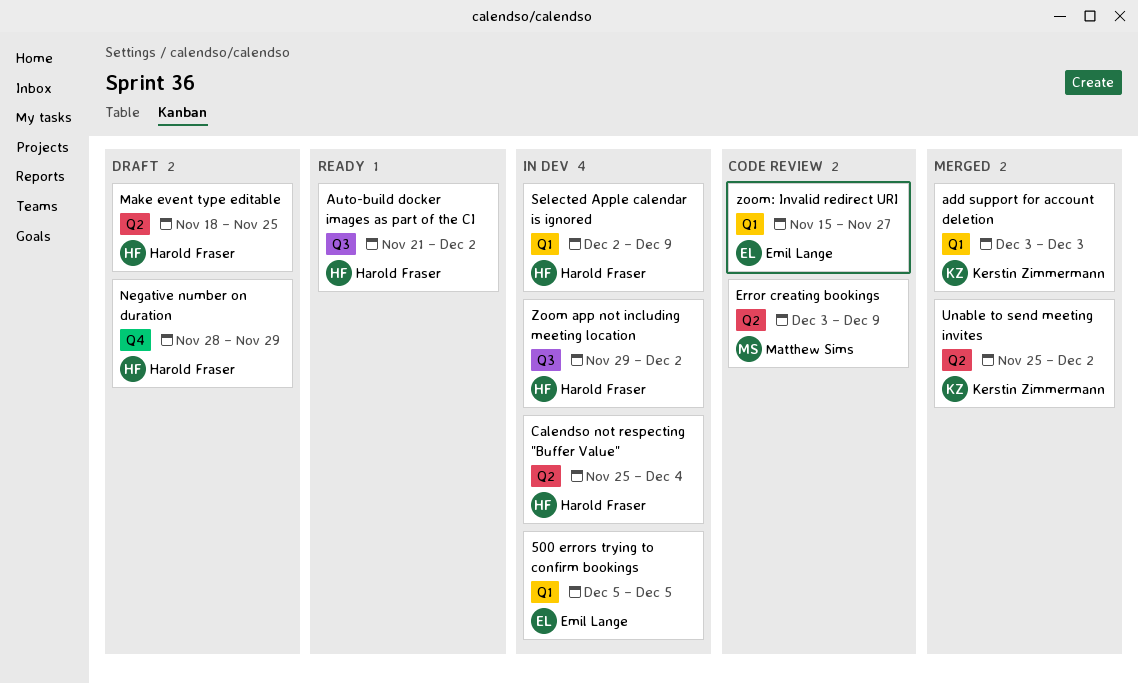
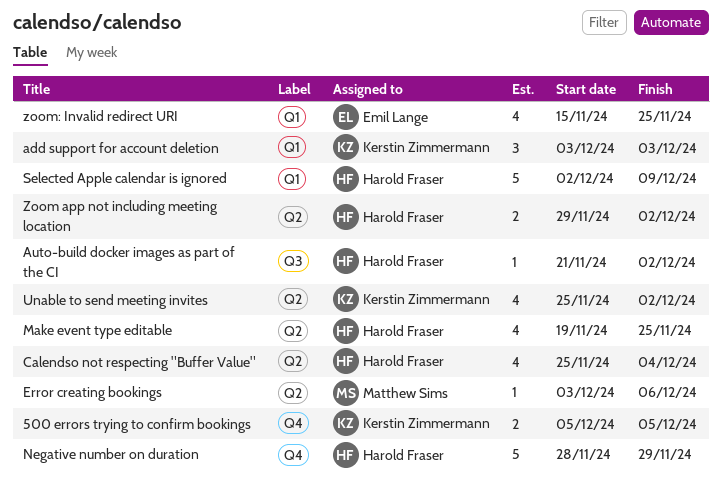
500 errors trying to confirm bookings, owner: Emil Lange -> Kerstin Zimmermann
500 errors trying to confirm bookings, label: Q1 -> Q4
Error creating bookings, due: Dec 9 -> Dec 6
Make event type editable, start: Nov 18 -> Nov 19
Zoom app not including meeting location, label: Q3 -> Q2
zoom: Invalid redirect URI, due: Nov 27 -> Nov 25

